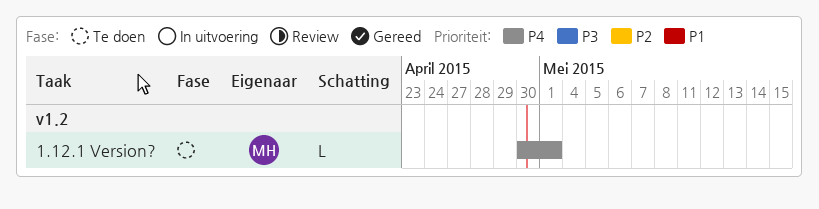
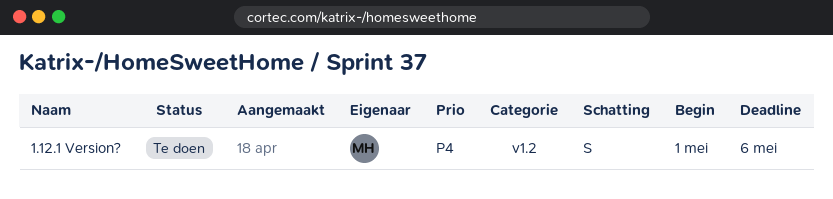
1.12.1 Version?, estimate: L -> S
1.12.1 Version?, start: Apr 30 -> May 1
1.12.1 Version?, due: May 1 -> May 6

